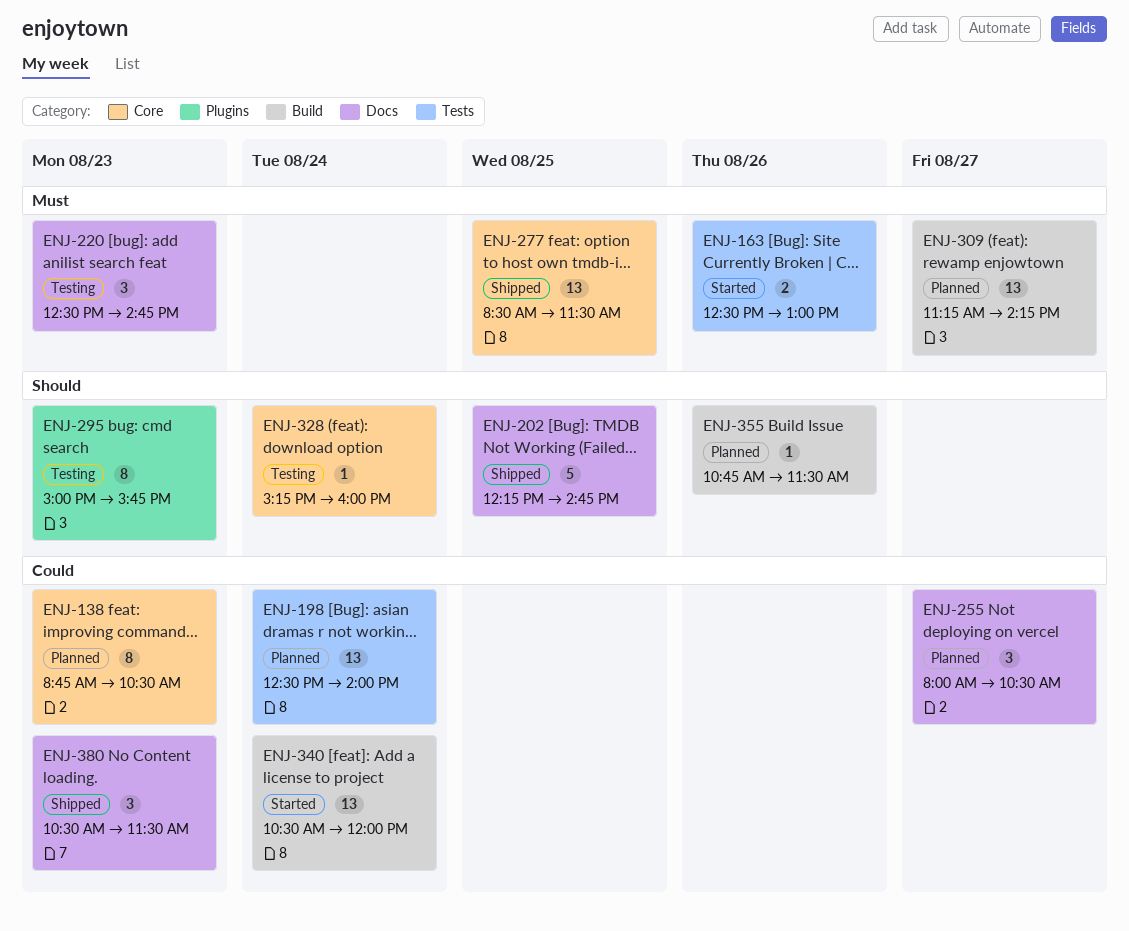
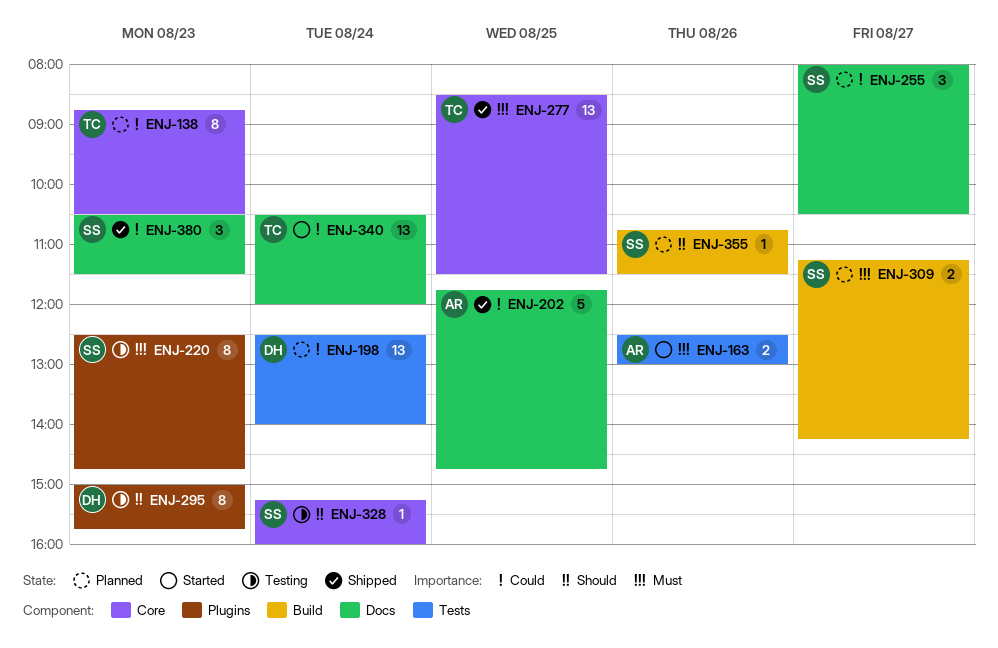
ENJ-202, priority: Should -> Could
ENJ-202, begins: 12:15 -> 11:45
ENJ-220, label: Docs -> Plugins
ENJ-220, estimate: 3 -> 8
ENJ-309, estimate: 13 -> 2
ENJ-340, label: Build -> Docs

